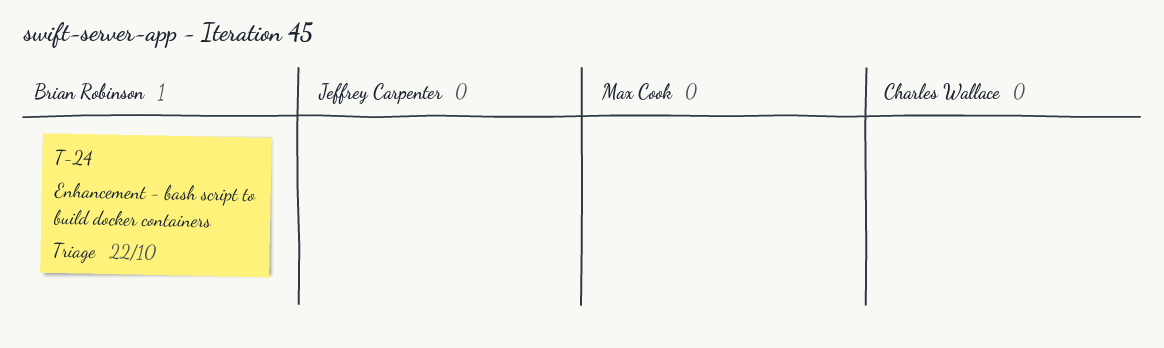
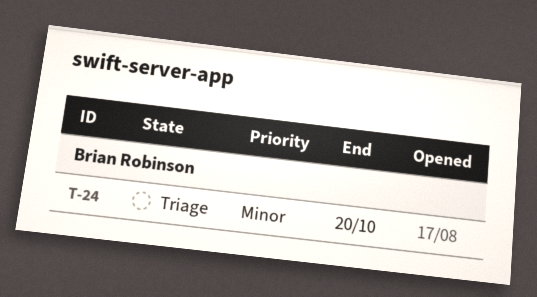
T-24, due: Oct 22 -> Oct 20

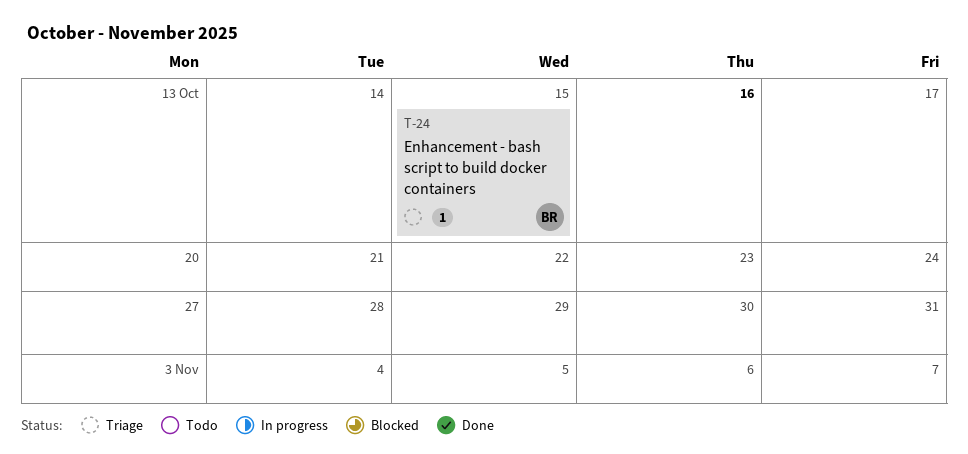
T-24, due: Oct 20 -> Oct 15

